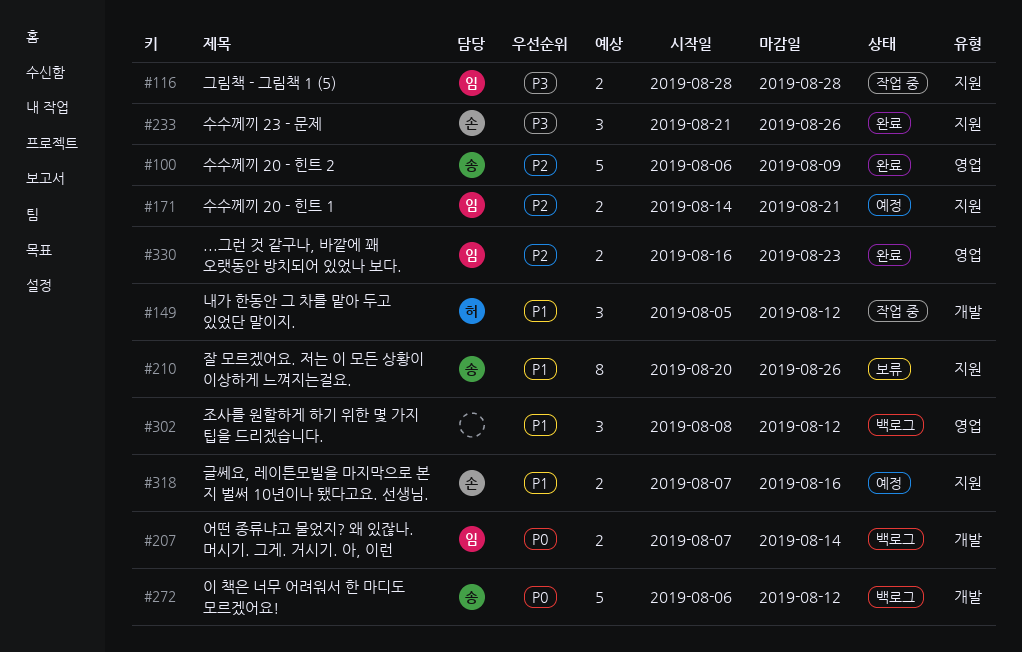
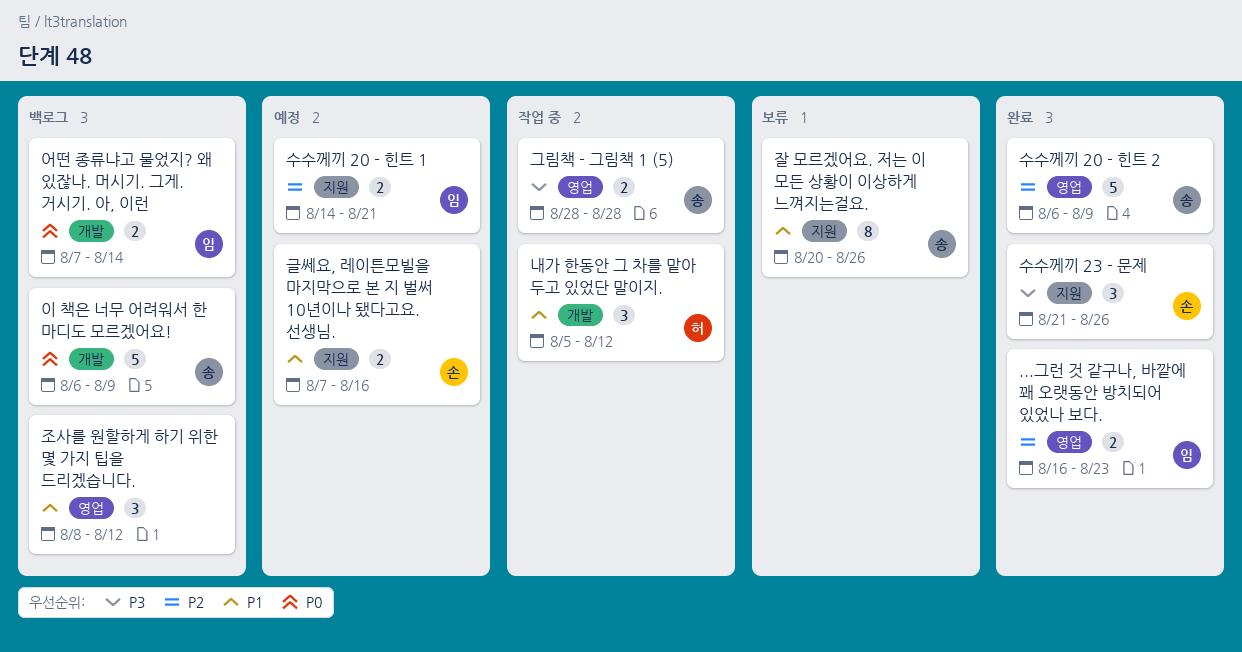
그림책 - 그림책 1 (5), owner: 임 -> 송
그림책 - 그림책 1 (5), label: 지원 -> 영업
이 책은 너무 어려워서 한 마디도 모르겠어요!, due: Aug 12 -> Aug 9

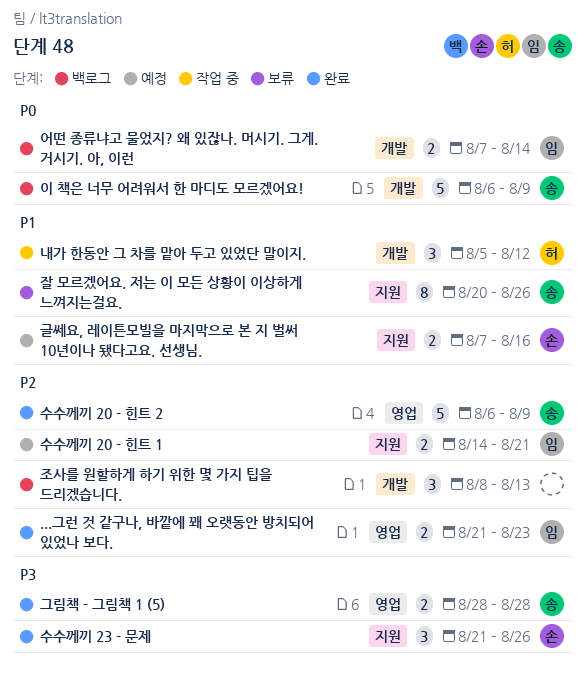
...그런 것 같구나, 바깥에 꽤 오랫동안 방치되어 있었나 보다., start: Aug 16 -> Aug 21
그림책 - 그림책 1 (5), status: 작업 중 -> 완료
조사를 원할하게 하기 위한 몇 가지 팁을 드리겠습니다., priority: P1 -> P2
조사를 원할하게 하기 위한 몇 가지 팁을 드리겠습니다., label: 영업 -> 개발
조사를 원할하게 하기 위한 몇 가지 팁을 드리겠습니다., due: Aug 12 -> Aug 13

